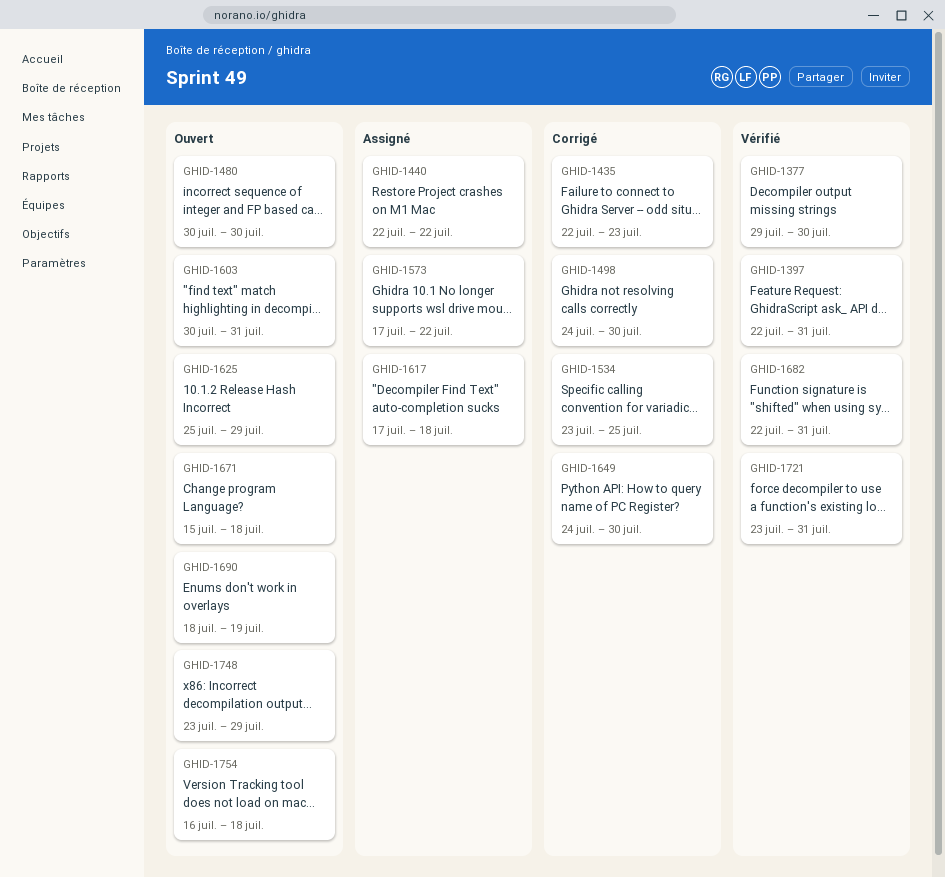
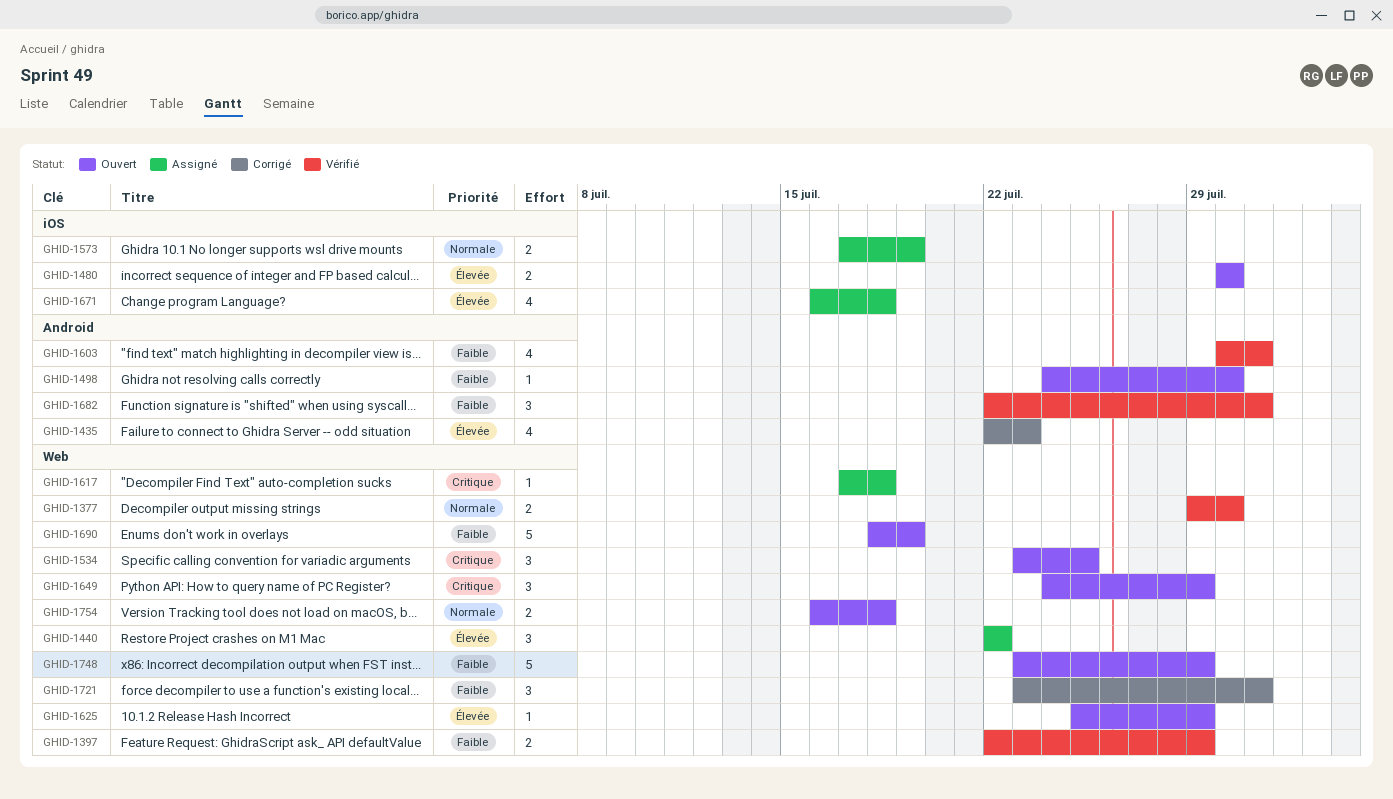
GHID-1397, due: Jul 31 -> Jul 29
GHID-1498, status: Corrigé -> Ouvert
GHID-1534, status: Corrigé -> Ouvert
GHID-1573, due: Jul 22 -> Jul 19
GHID-1603, status: Ouvert -> Vérifié
GHID-1649, status: Corrigé -> Ouvert
GHID-1649, due: Jul 30 -> Jul 29
GHID-1671, status: Ouvert -> Assigné
GHID-1671, start: Jul 15 -> Jul 16
GHID-1721, status: Vérifié -> Corrigé

